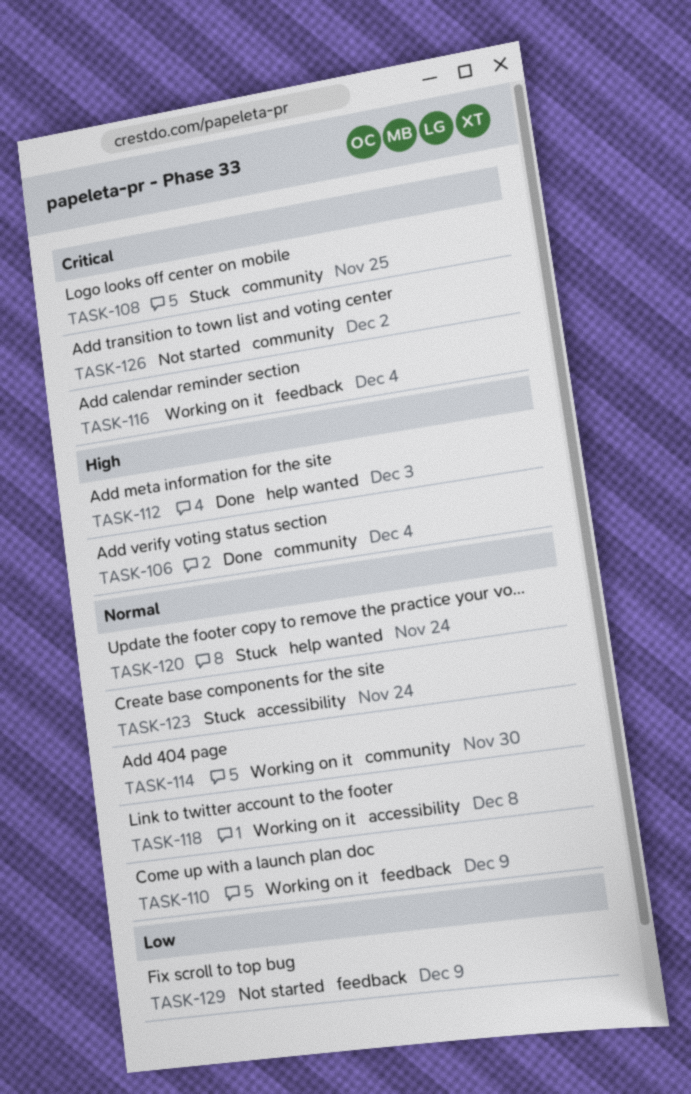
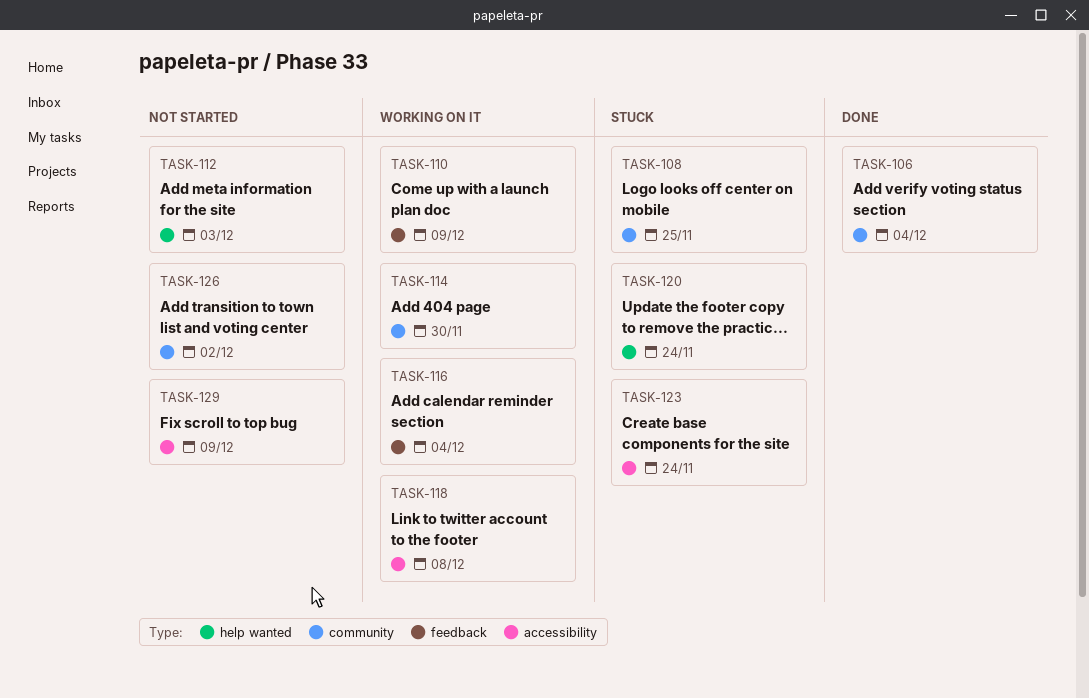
TASK-112, status: Done -> Not started
TASK-129, label: feedback -> accessibility

